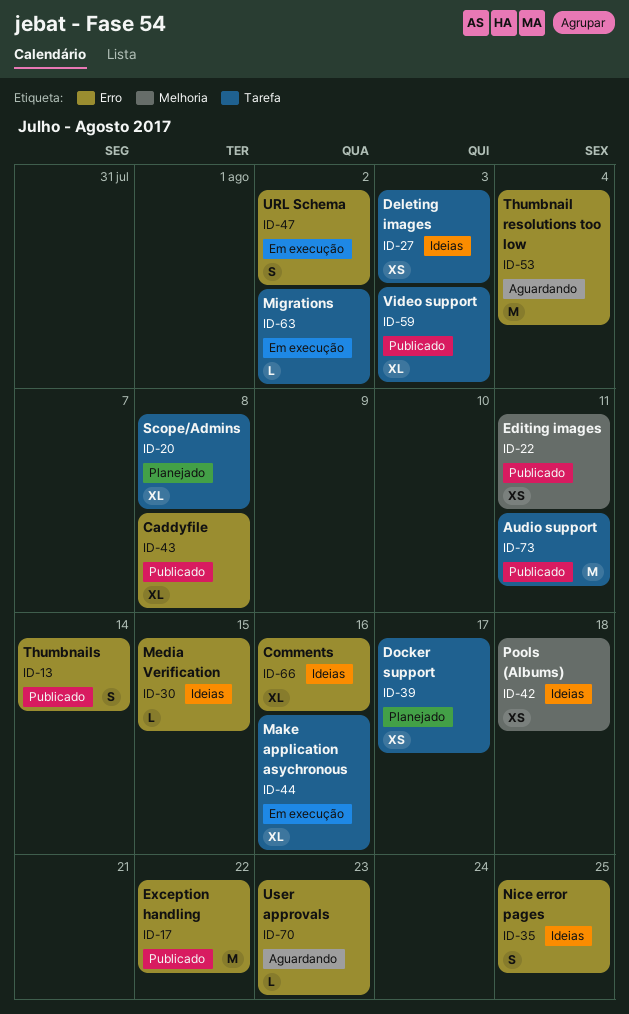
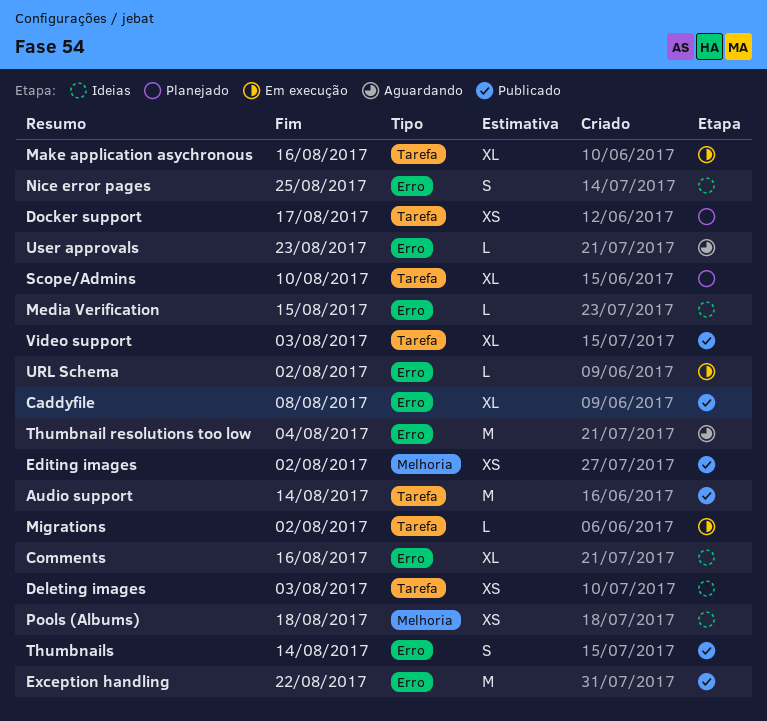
Audio support, due: Aug 11 -> Aug 14
Editing images, due: Aug 11 -> Aug 2
Scope/Admins, due: Aug 8 -> Aug 10
URL Schema, estimate: S -> L

